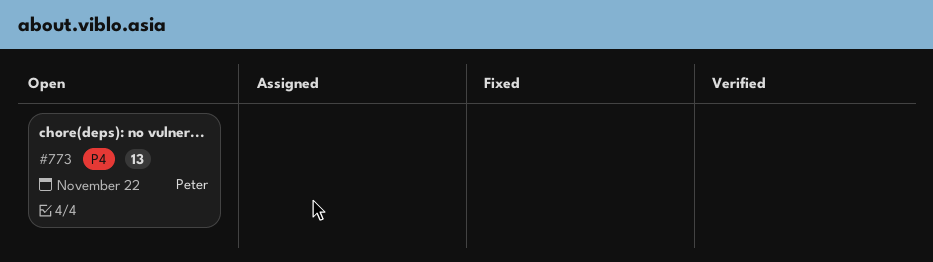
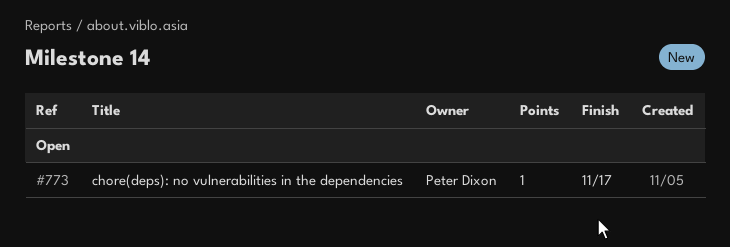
#773, estimate: 13 -> 1
#773, due: Nov 22 -> Nov 17

